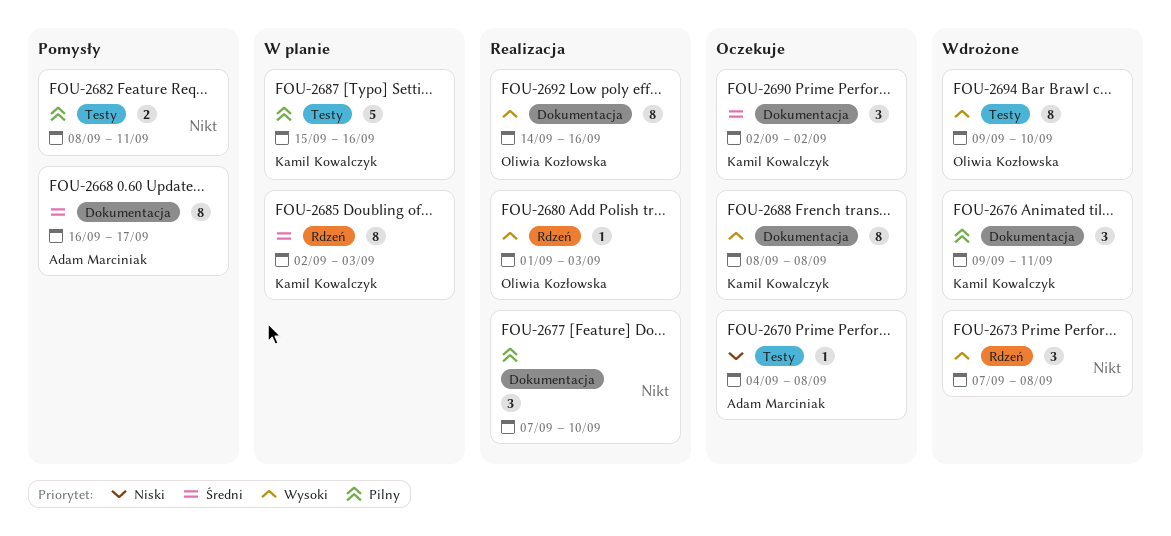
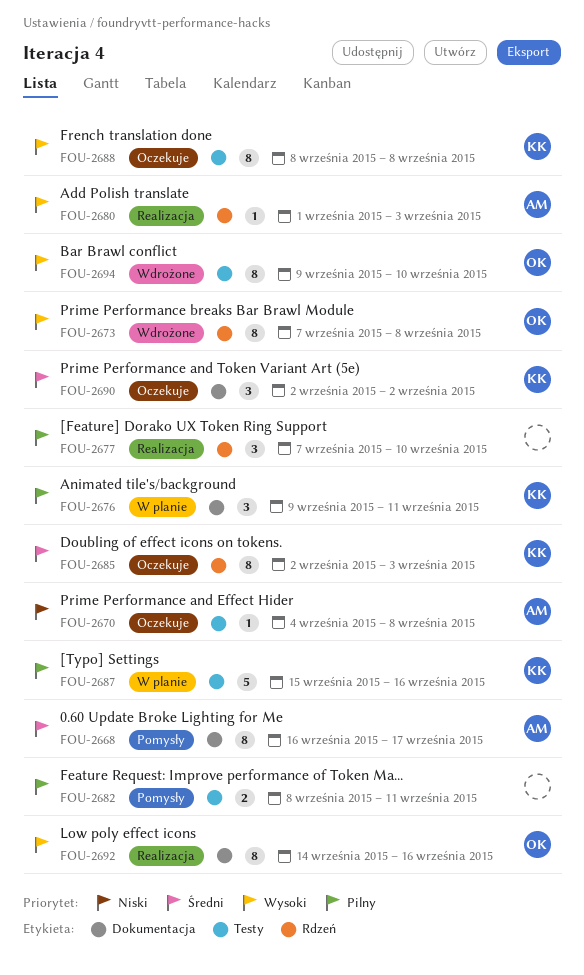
FOU-2673, owner: none -> Oliwia Kozłowska
FOU-2673, estimate: 3 -> 8
FOU-2676, status: Wdrożone -> W planie
FOU-2677, label: Dokumentacja -> Rdzeń
FOU-2680, owner: Oliwia Kozłowska -> Adam Marciniak
FOU-2685, status: W planie -> Oczekuje
FOU-2688, label: Dokumentacja -> Testy

